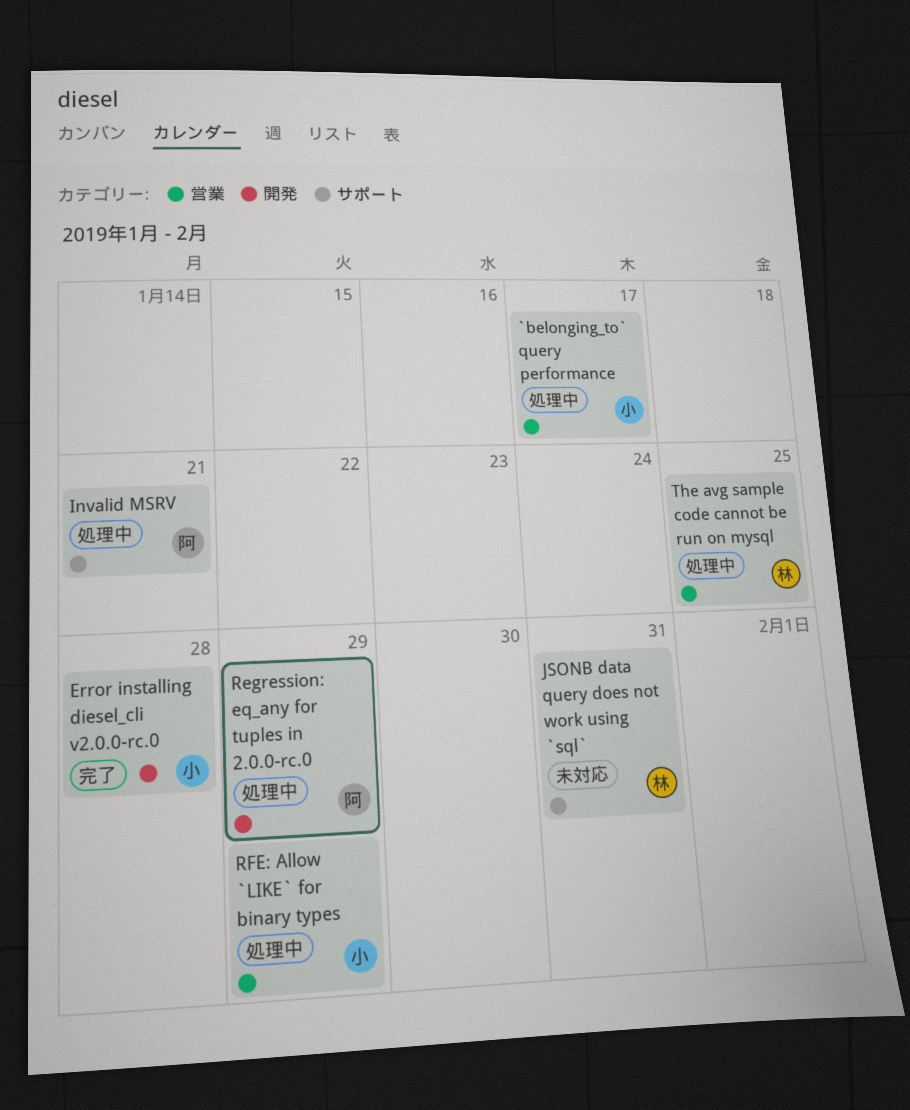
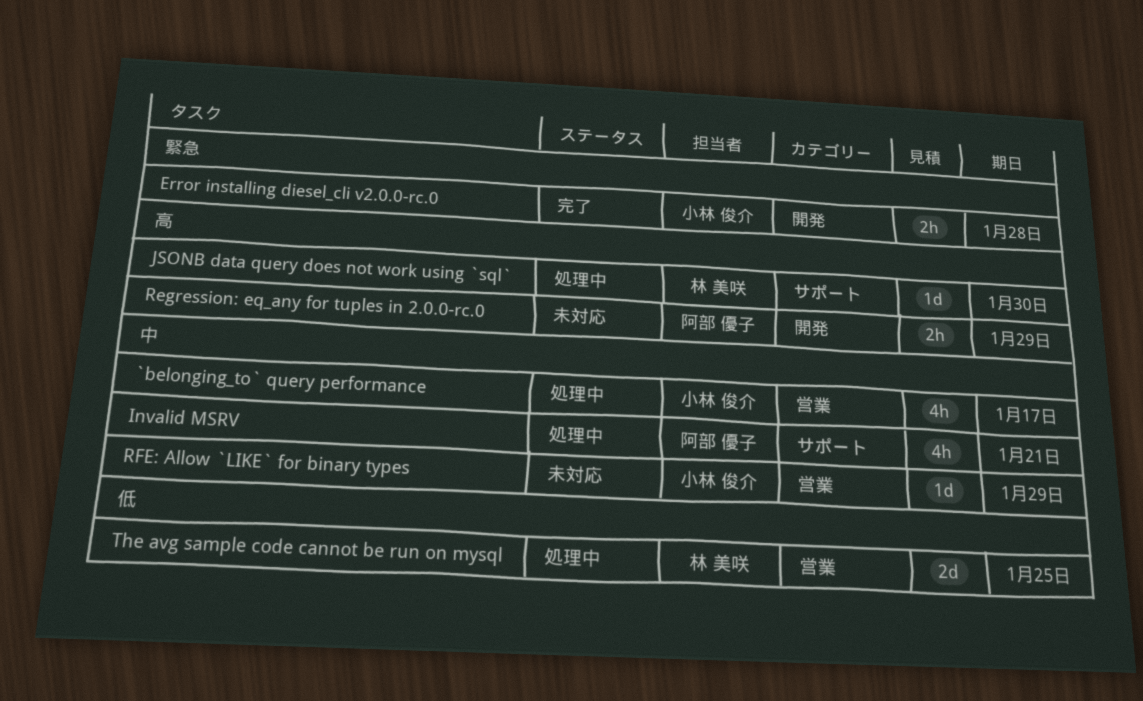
JSONB data query does not work using `sql`, status: 未対応 -> 処理中
JSONB data query does not work using `sql`, due: Jan 31 -> Jan 30
Regression: eq_any for tuples in 2.0.0-rc.0, status: 処理中 -> 未対応
RFE: Allow `LIKE` for binary types, status: 処理中 -> 未対応

